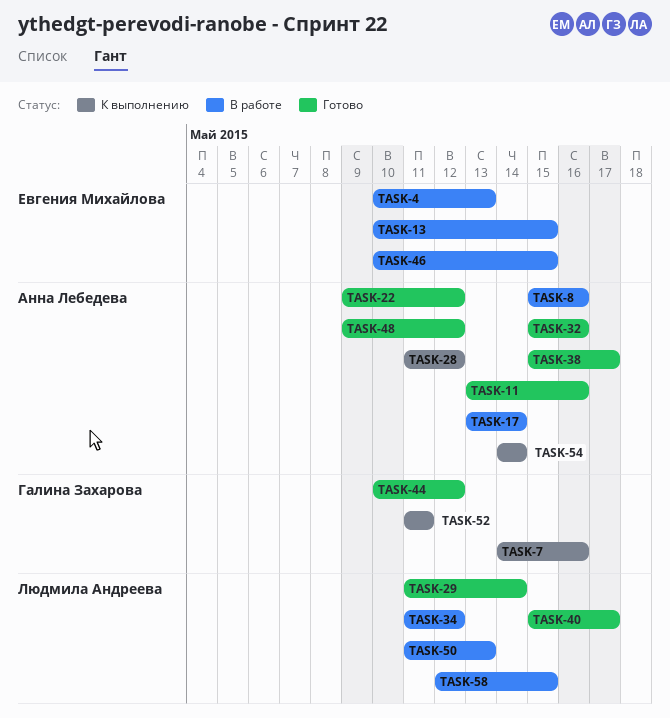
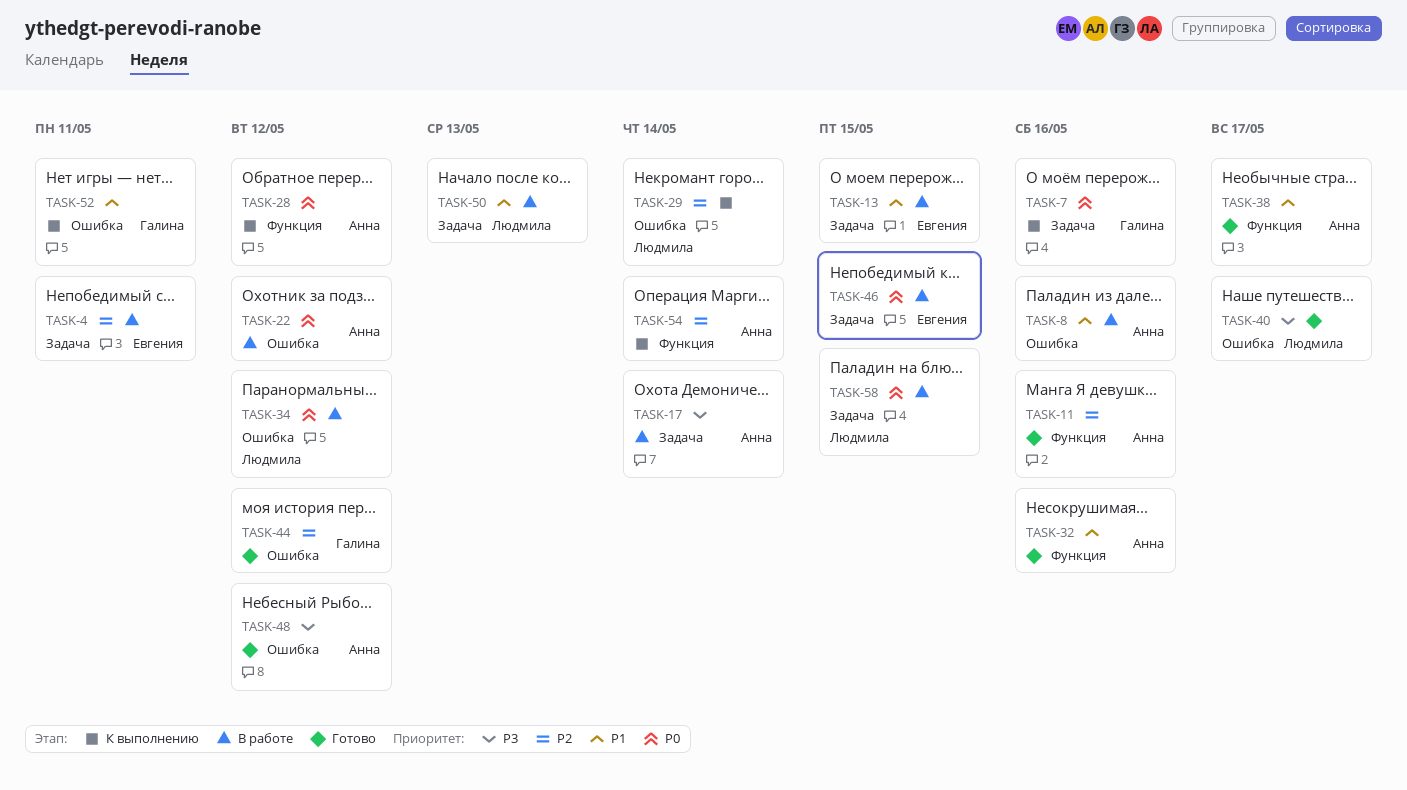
TASK-4, due: May 13 -> May 11
TASK-22, status: Готово -> В работе
TASK-29, status: Готово -> К выполнению

